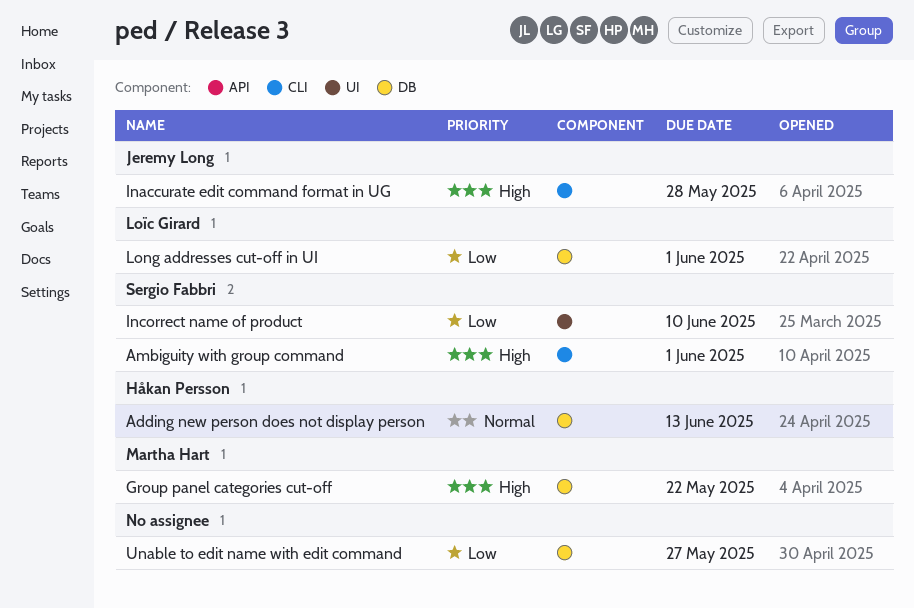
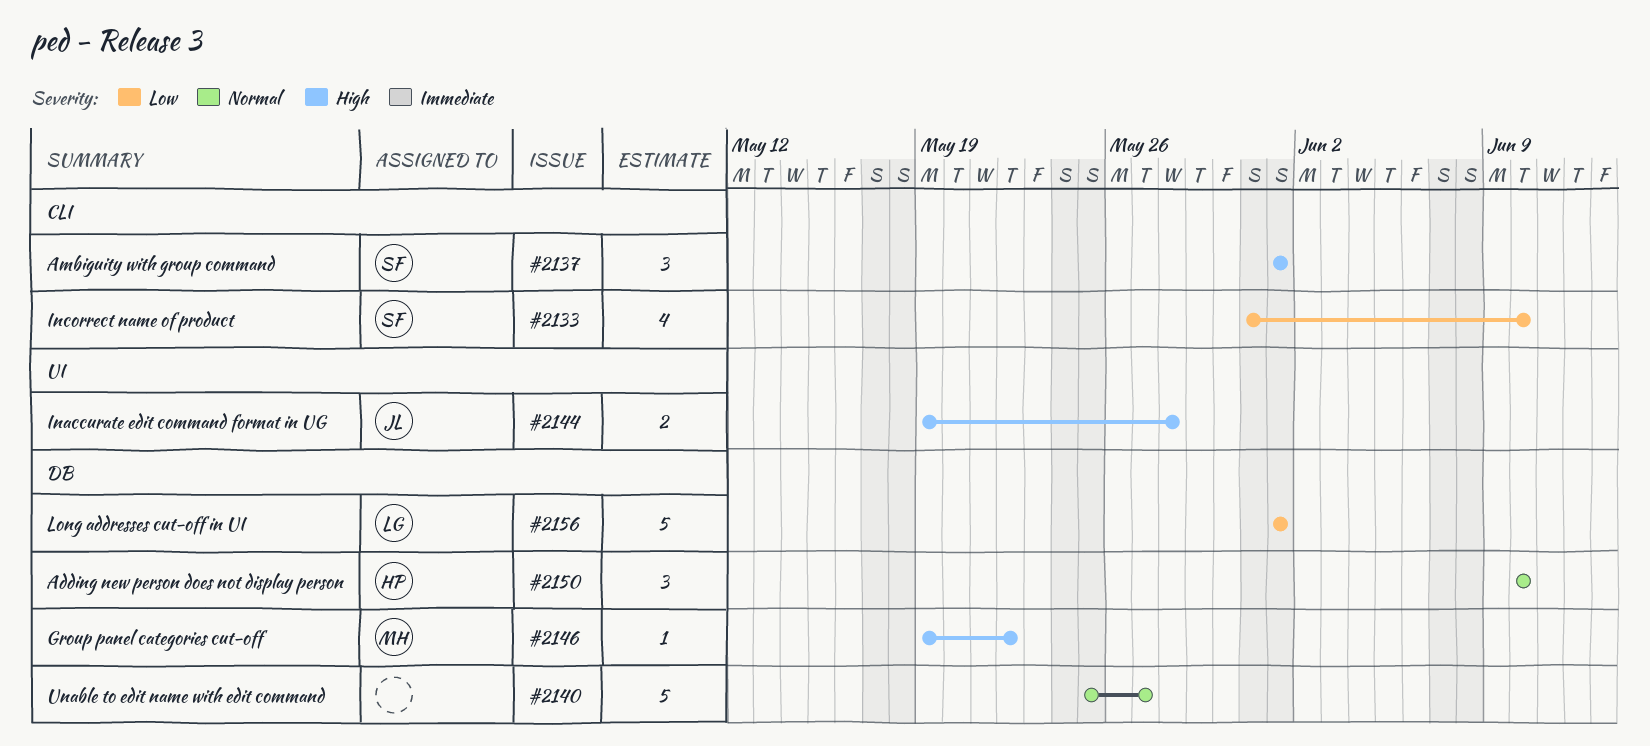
Adding new person does not display person, due: Jun 13 -> Jun 10
Inaccurate edit command format in UG, label: CLI -> UI
Incorrect name of product, label: UI -> CLI
Unable to edit name with edit command, priority: Low -> Normal

